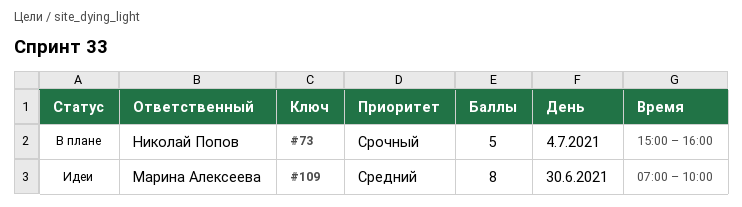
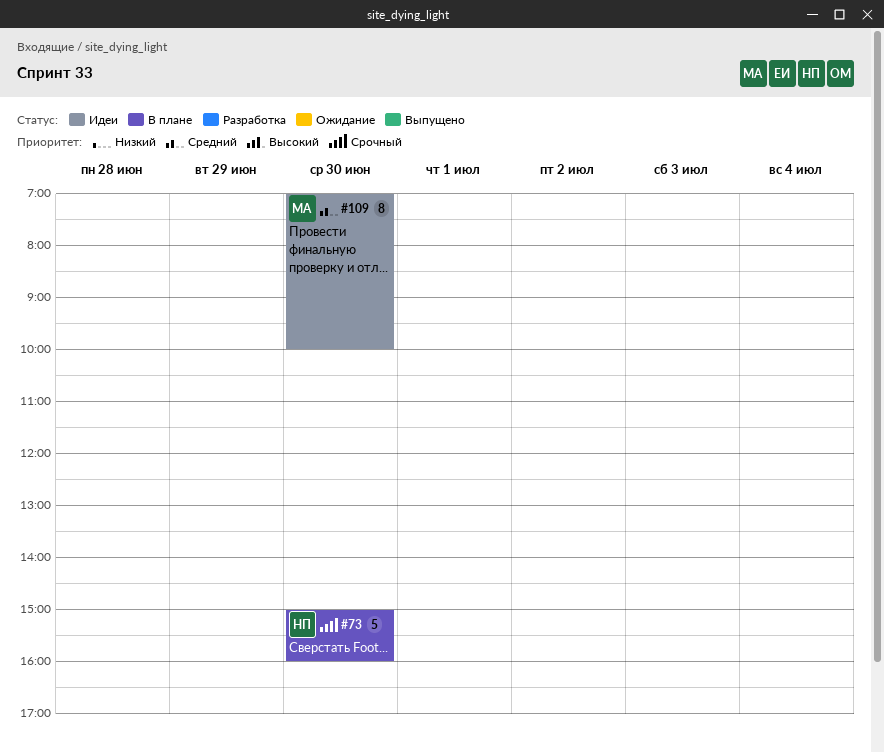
#73, day: Jul 4 -> Jun 30

